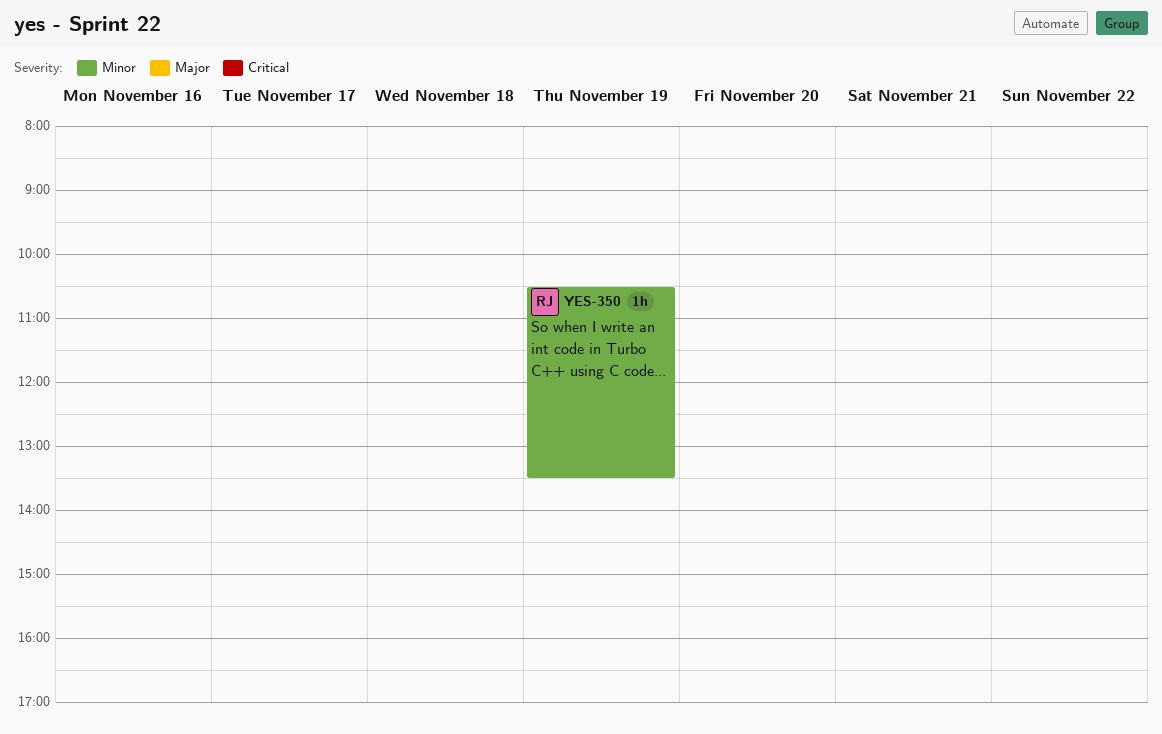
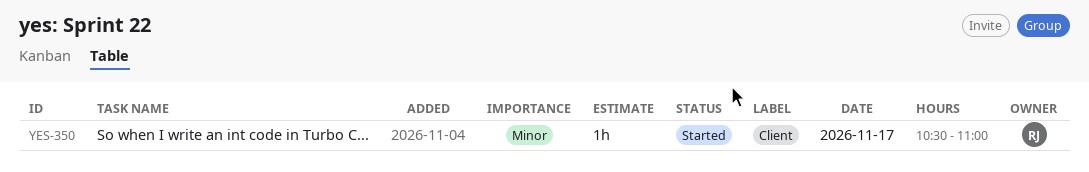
YES-350, day: Nov 19 -> Nov 17
YES-350, ends: 13:30 -> 11:00

